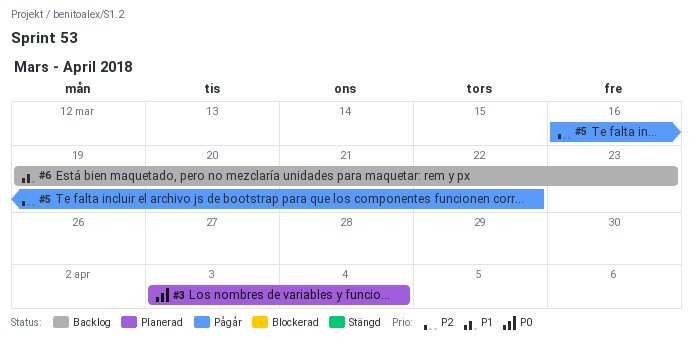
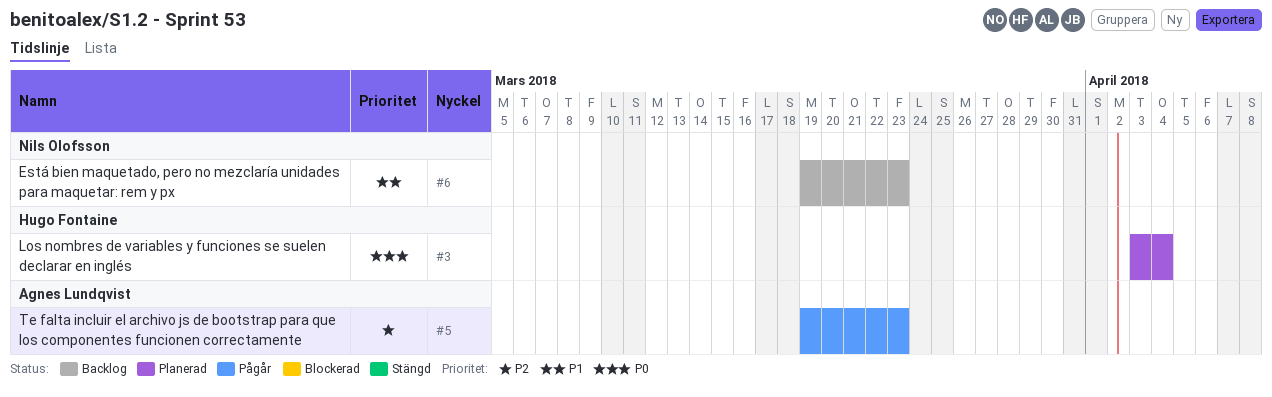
#5, start: Mar 16 -> Mar 19
#5, due: Mar 22 -> Mar 23

